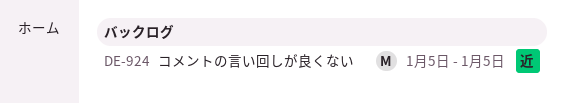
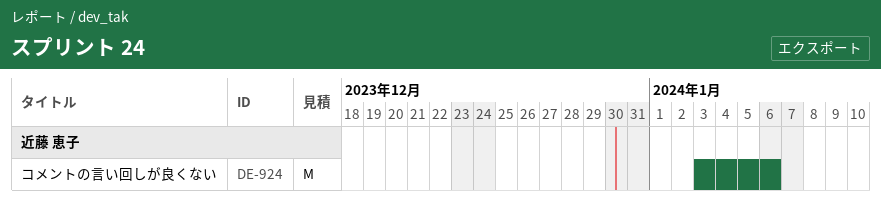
DE-924, start: Jan 5 -> Jan 3
DE-924, due: Jan 5 -> Jan 6

